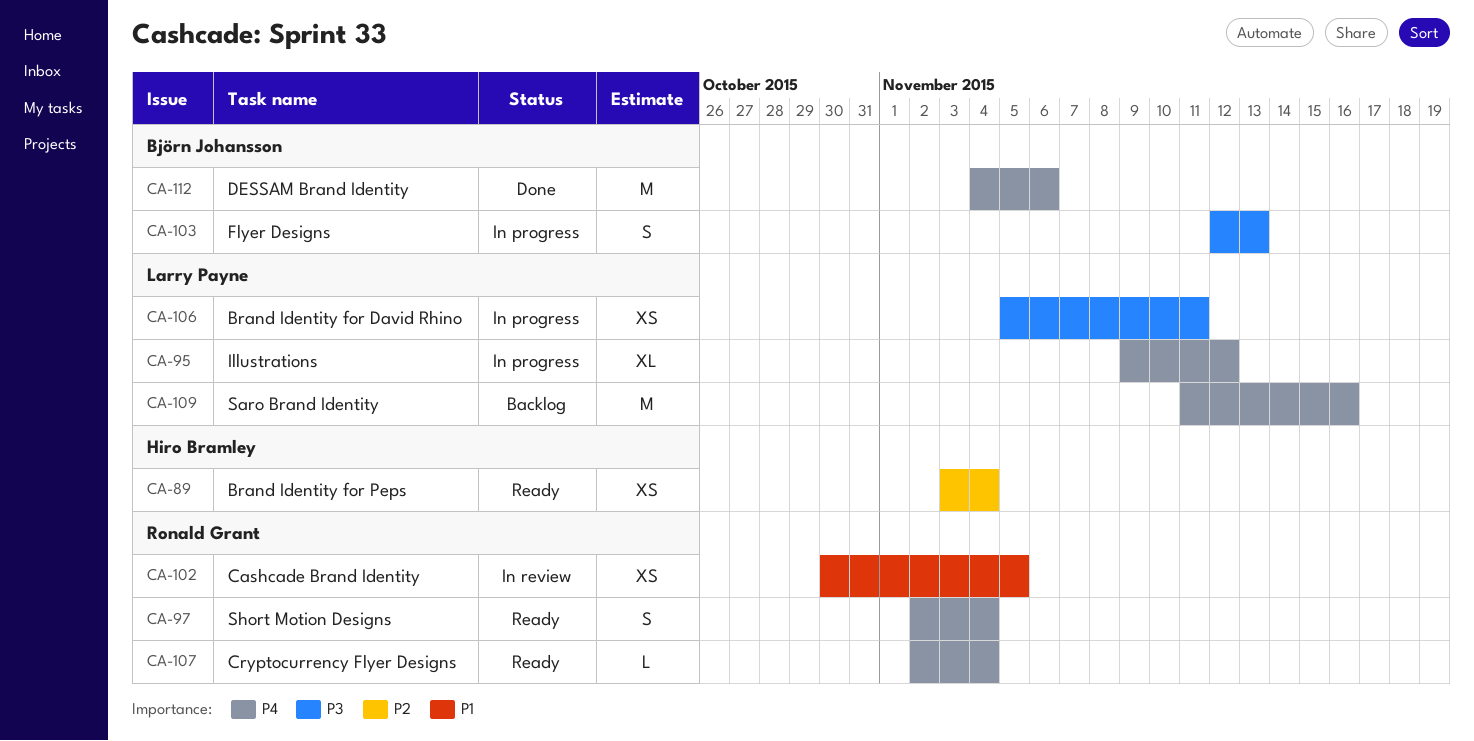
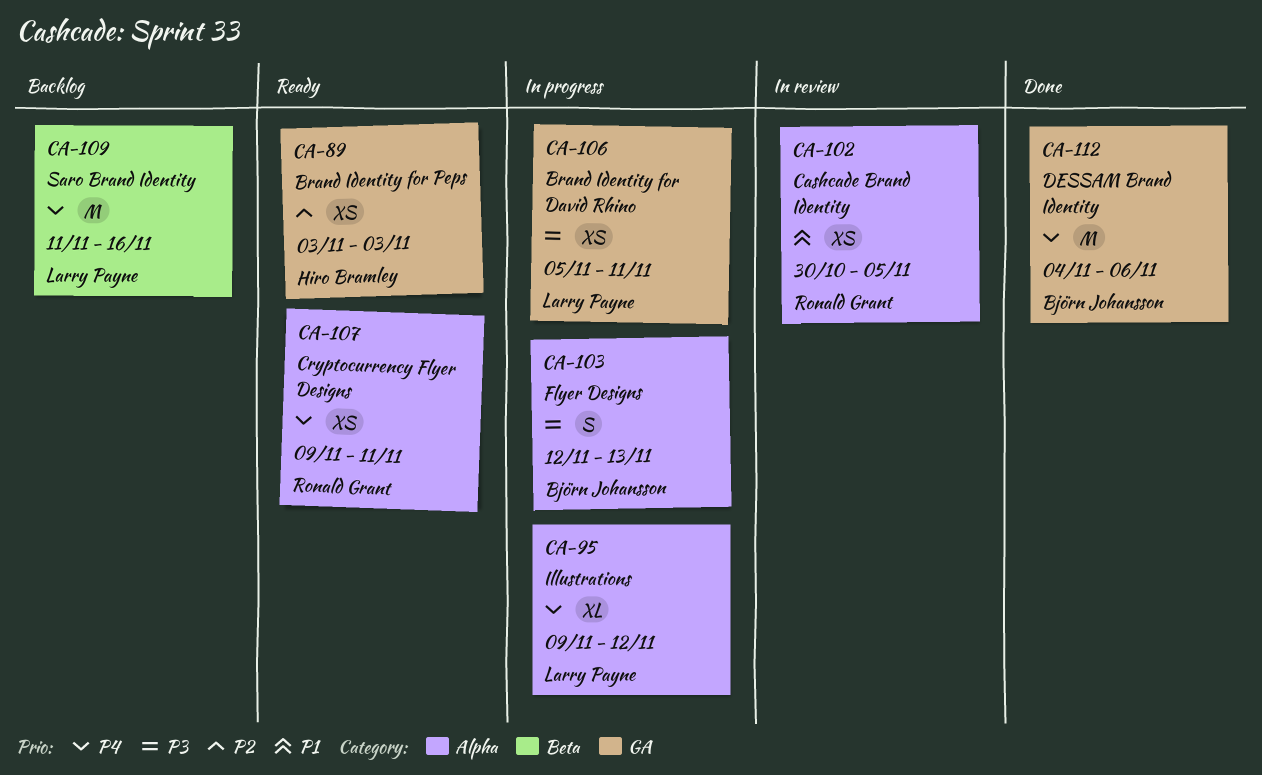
CA-89, due: Nov 4 -> Nov 3
CA-97: present -> none
CA-107, estimate: L -> XS
CA-107, start: Nov 2 -> Nov 9
CA-107, due: Nov 4 -> Nov 11

